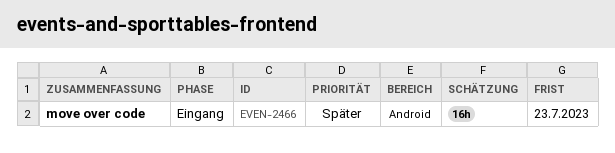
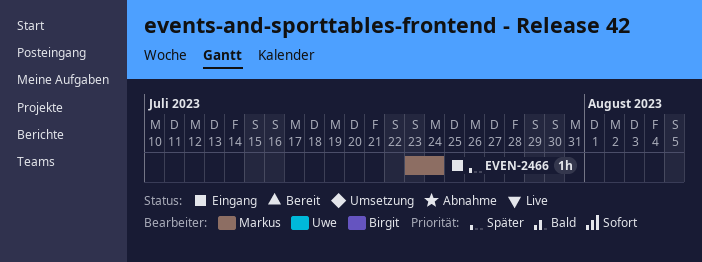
EVEN-2466, estimate: 16h -> 1h
EVEN-2466, due: Jul 23 -> Jul 24

